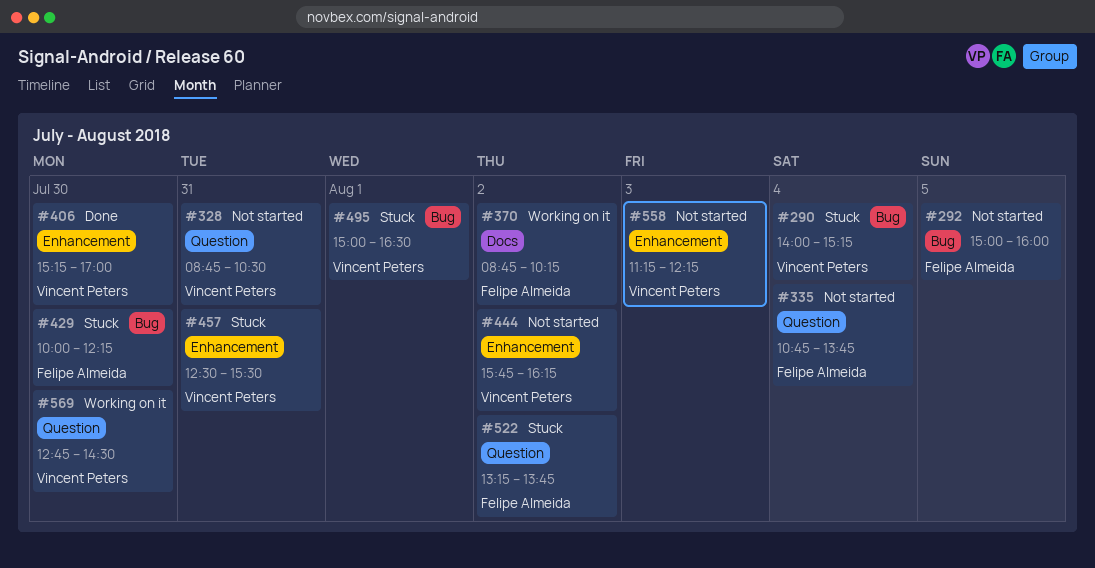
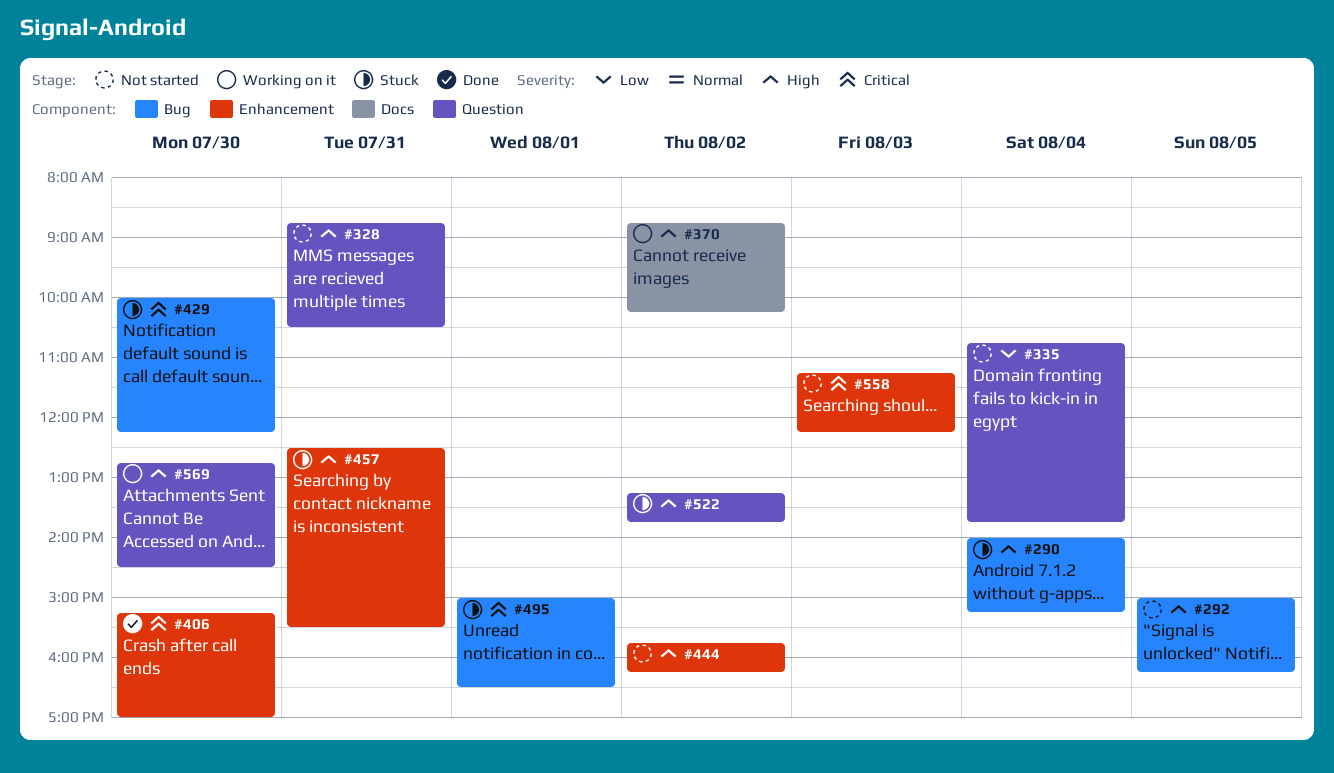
#292, ends: 16:00 -> 16:15

